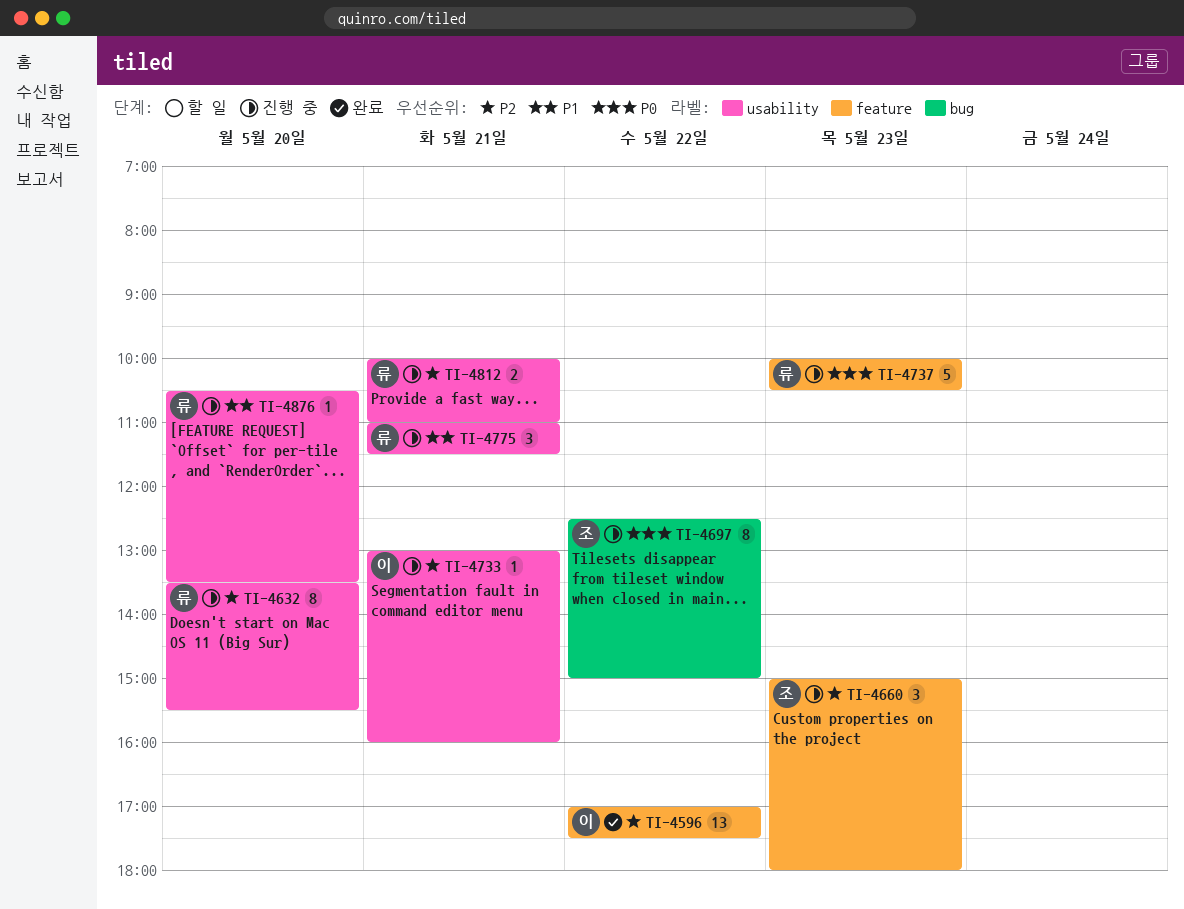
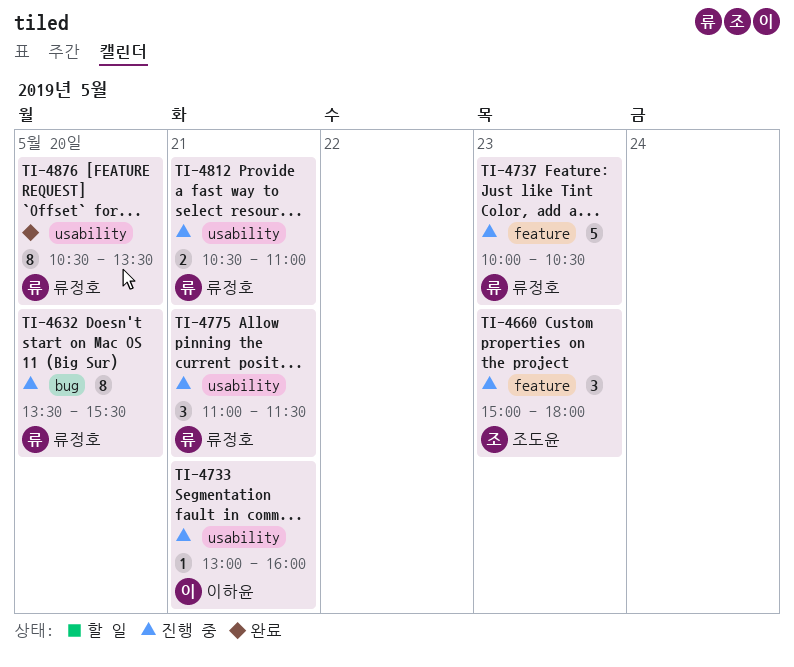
TI-4596: present -> none
TI-4632, label: usability -> bug
TI-4697: present -> none
TI-4812, begins: 10:00 -> 10:30
TI-4876, status: 진행 중 -> 완료
TI-4876, estimate: 1 -> 8

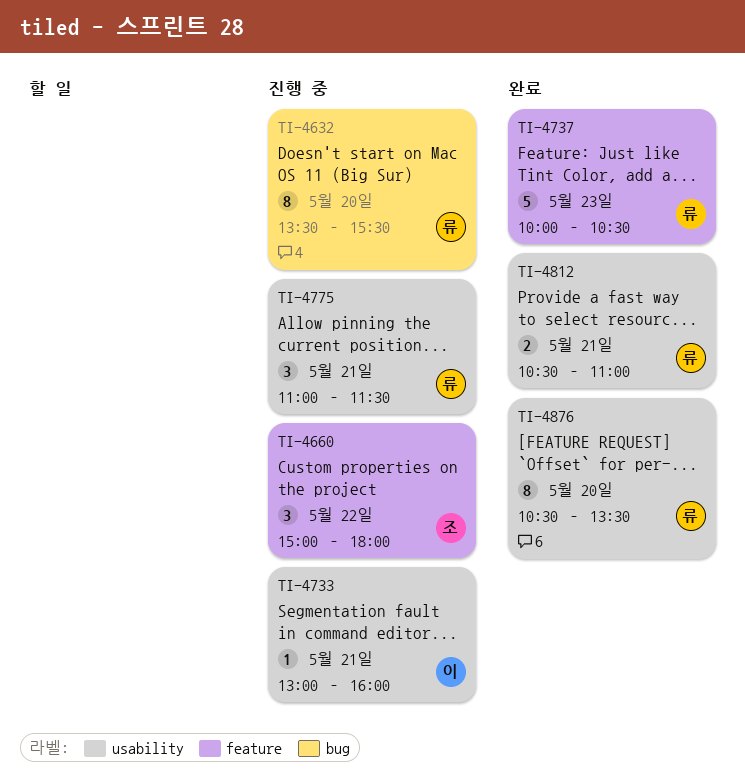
TI-4660, day: May 23 -> May 22
TI-4737, status: 진행 중 -> 완료
TI-4812, status: 진행 중 -> 완료

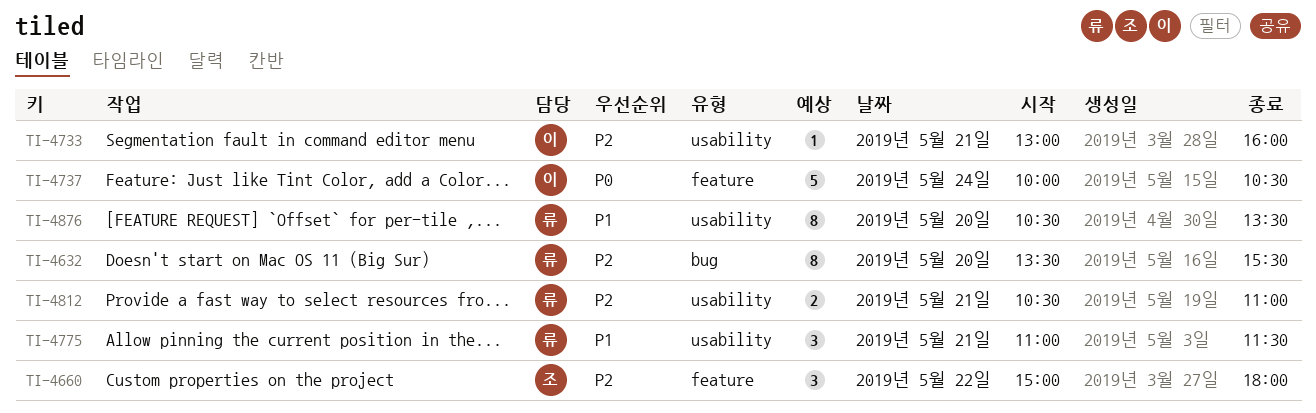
TI-4737, owner: 류 -> 이
TI-4737, day: May 23 -> May 24

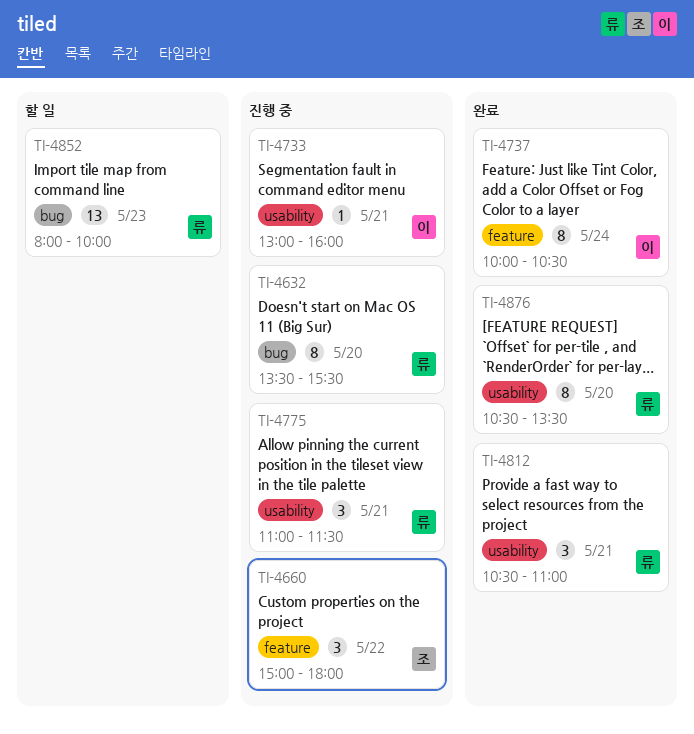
TI-4737, estimate: 5 -> 8
TI-4812, estimate: 2 -> 3
TI-4852: none -> present

